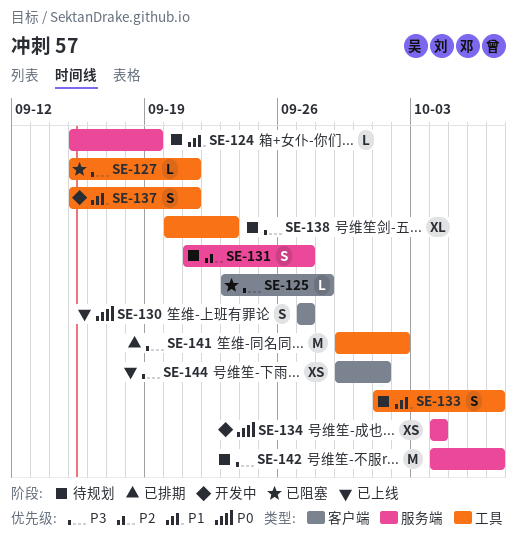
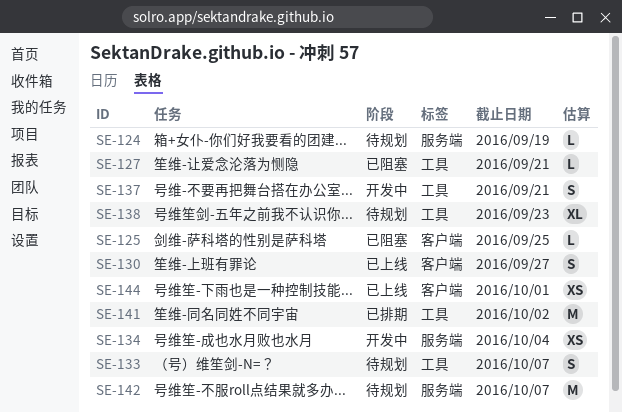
SE-125, due: Sep 28 -> Sep 25
SE-131: present -> none

